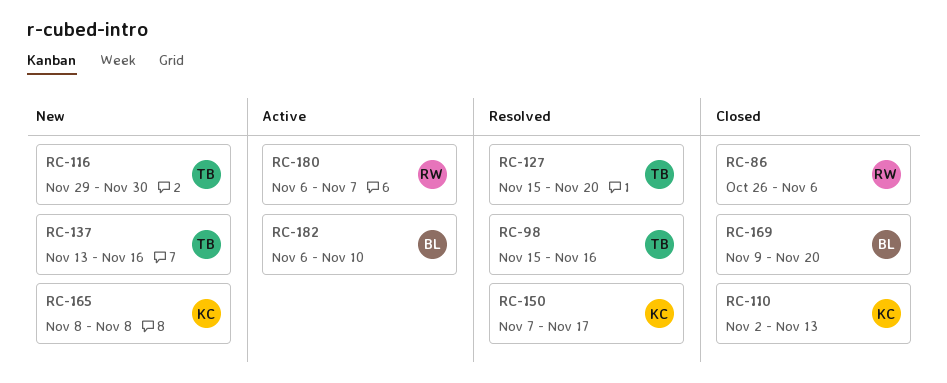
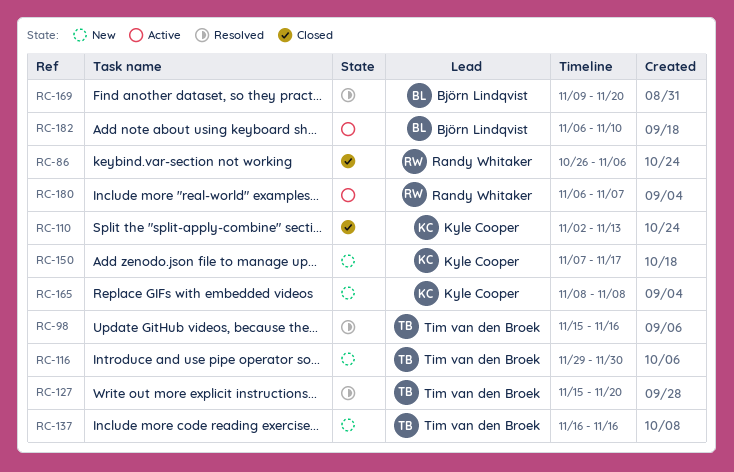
RC-137, start: Nov 13 -> Nov 16
RC-150, status: Resolved -> New
RC-169, status: Closed -> Resolved

